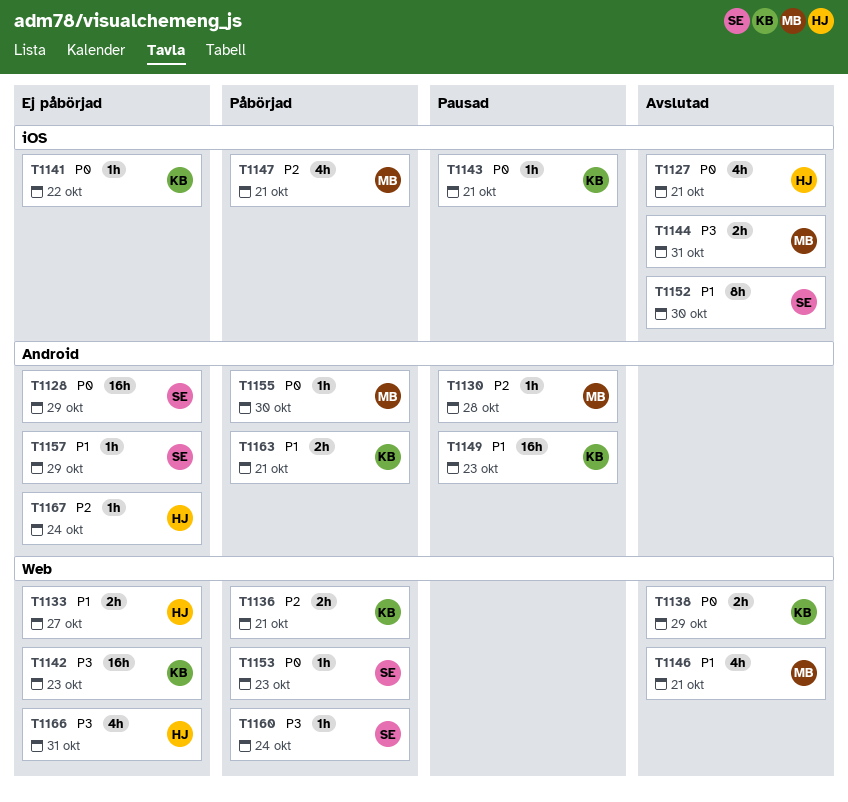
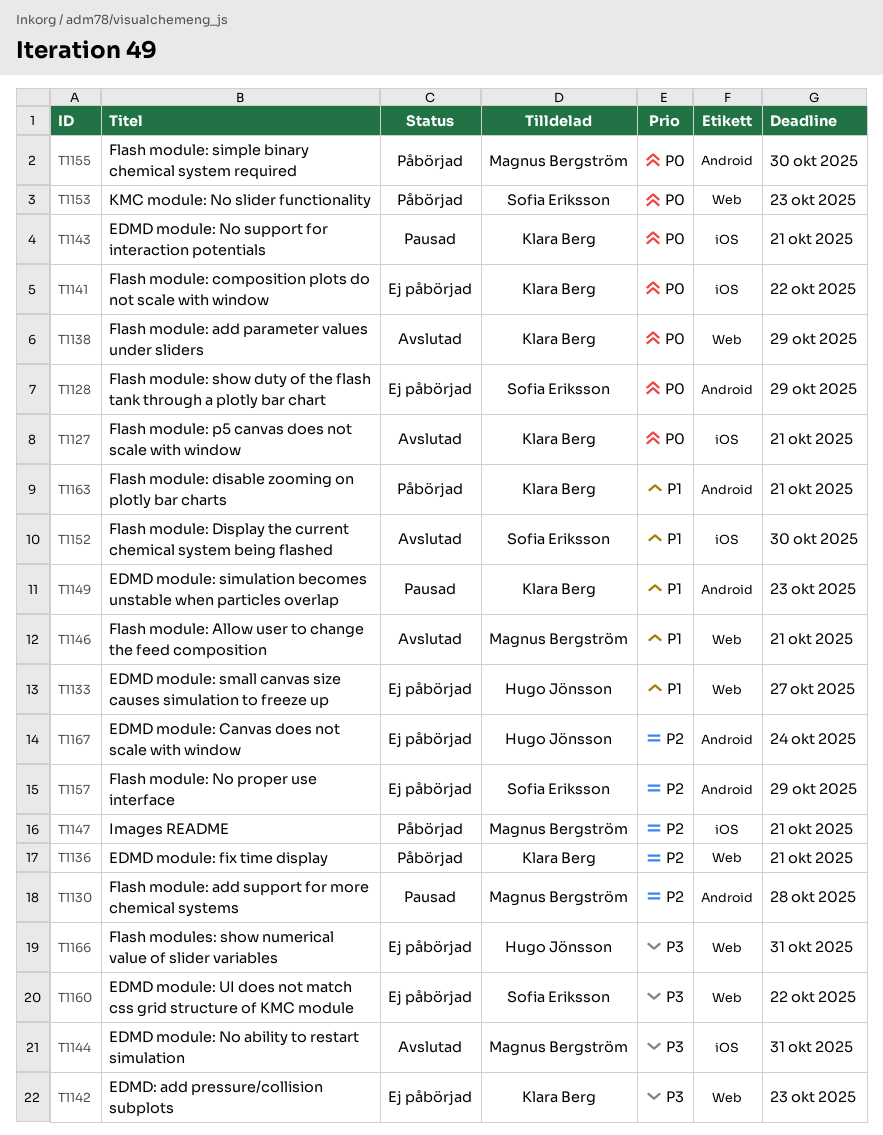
T1127, owner: Hugo Jönsson -> Klara Berg
T1157, priority: P1 -> P2
T1160, status: Påbörjad -> Ej påbörjad
T1160, due: Oct 24 -> Oct 22

